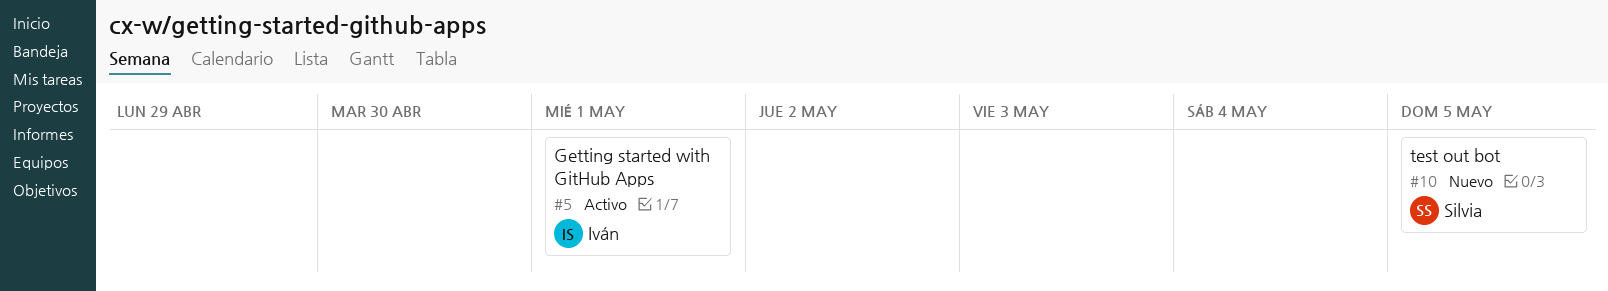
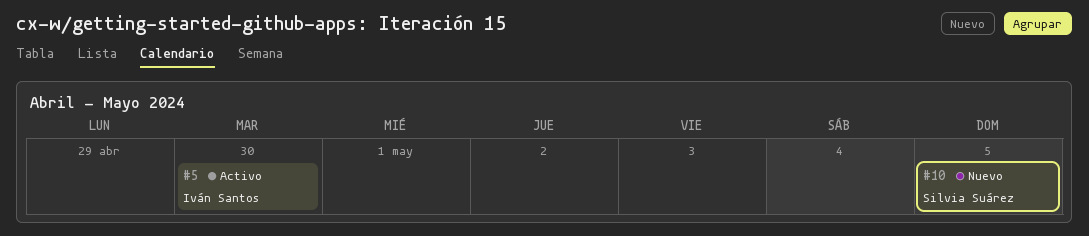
#5, due: May 1 -> Apr 30

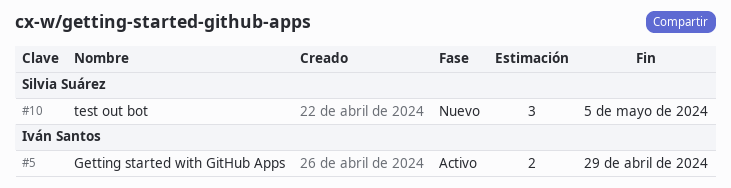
#5, due: Apr 30 -> Apr 29

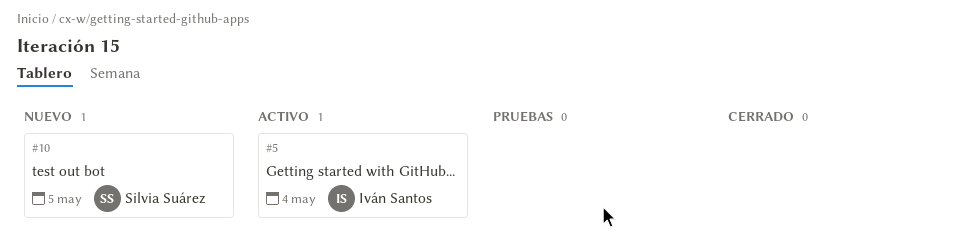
#5, due: Apr 29 -> May 4

